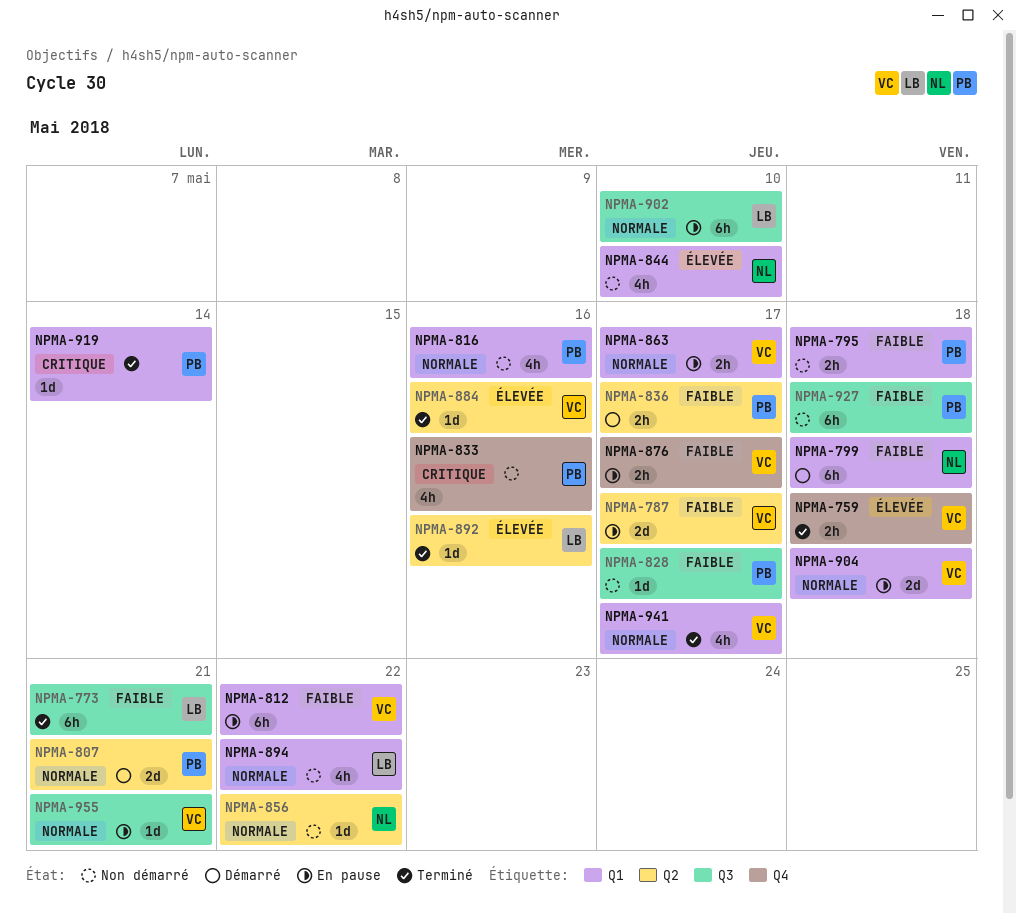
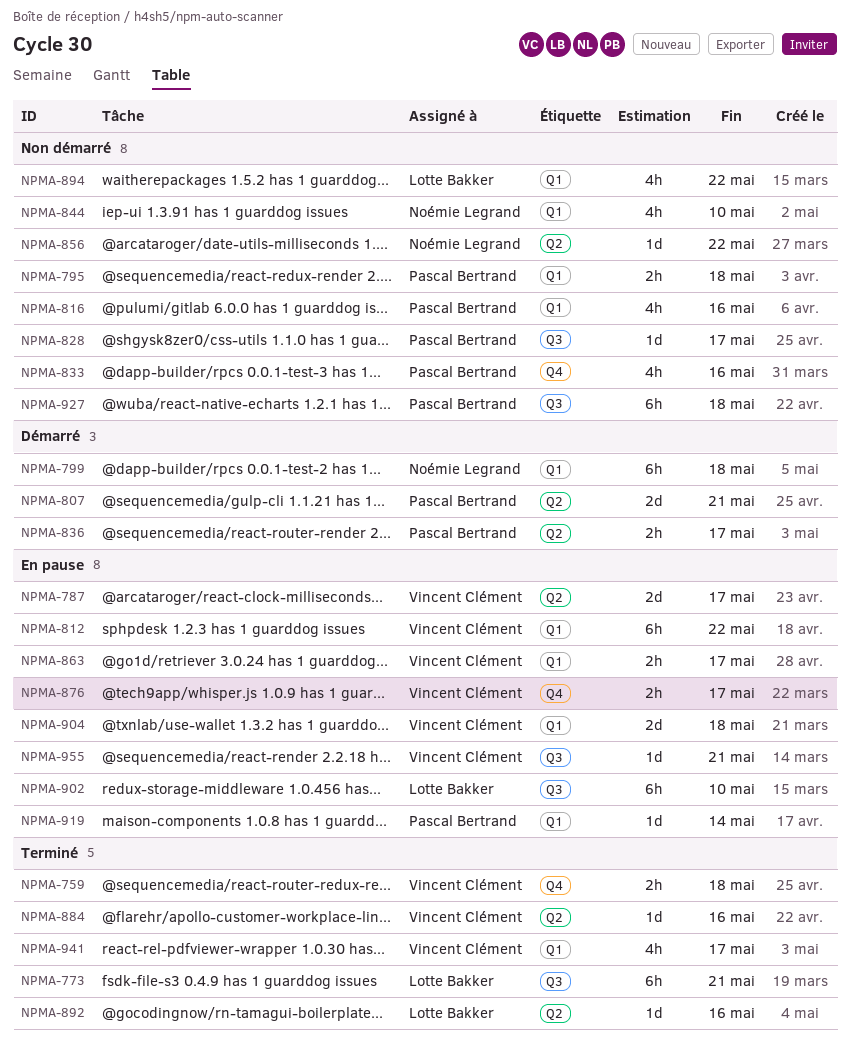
NPMA-919, status: Terminé -> En pause

